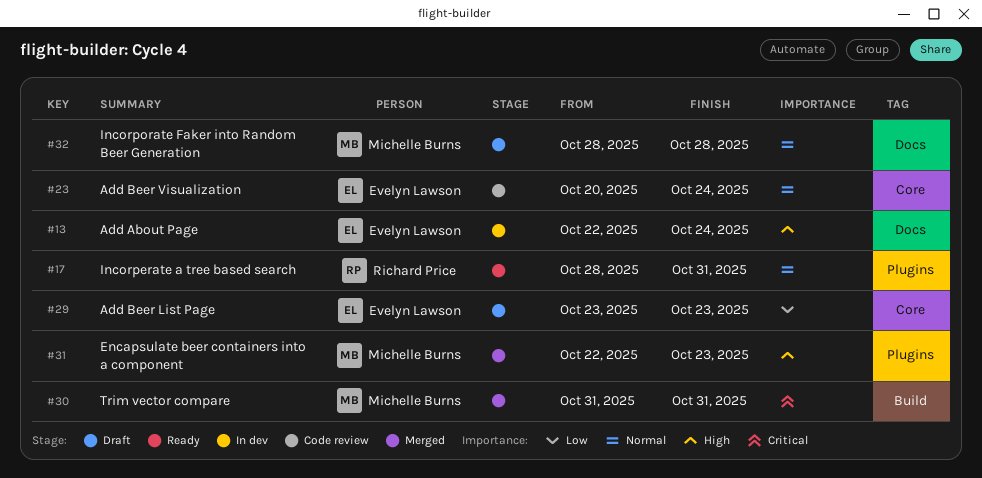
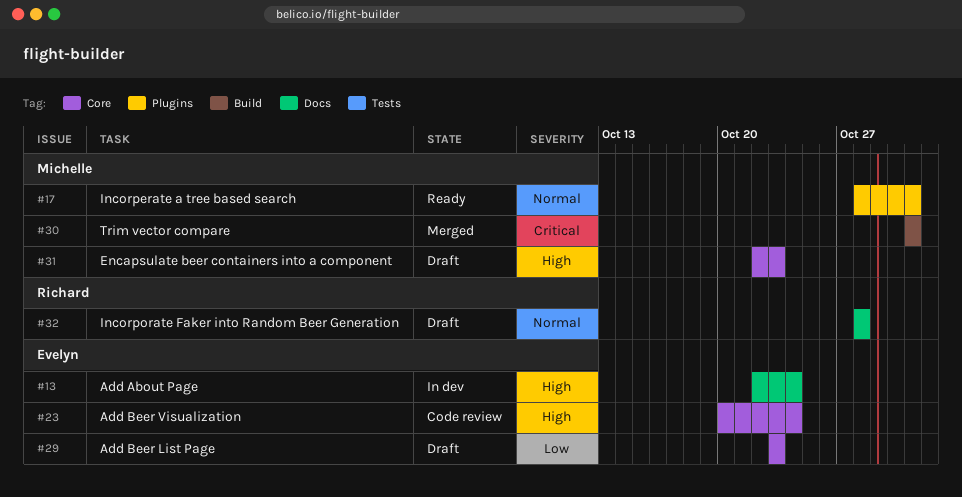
#17, owner: Richard Price -> Michelle Burns
#23, priority: Normal -> High
#31, status: Merged -> Draft
#31, label: Plugins -> Core
#32, owner: Michelle Burns -> Richard Price

